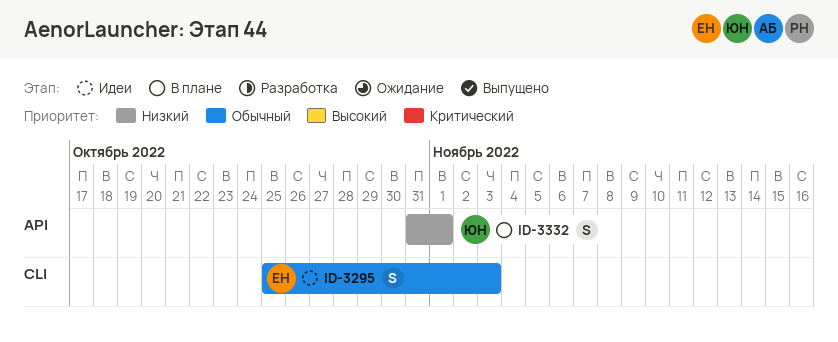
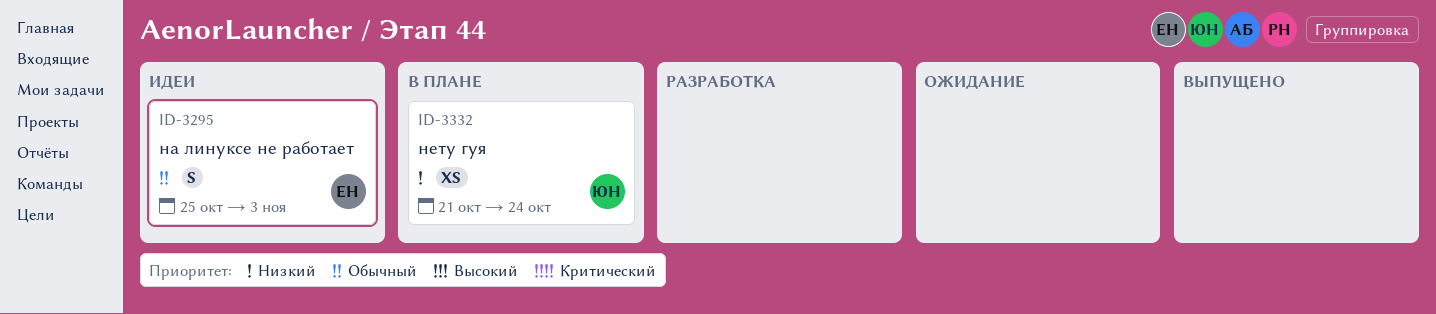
ID-3332, estimate: S -> XS
ID-3332, start: Oct 31 -> Oct 21
ID-3332, due: Nov 1 -> Oct 24

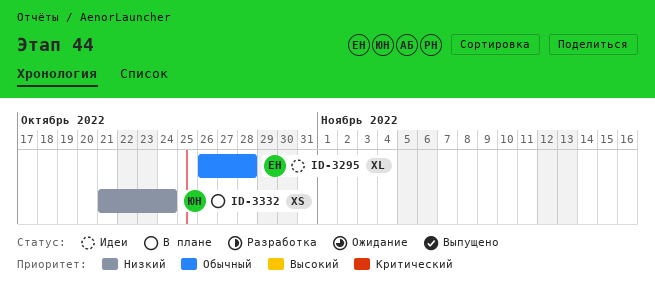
ID-3295, estimate: S -> XL
ID-3295, start: Oct 25 -> Oct 26
ID-3295, due: Nov 3 -> Oct 28

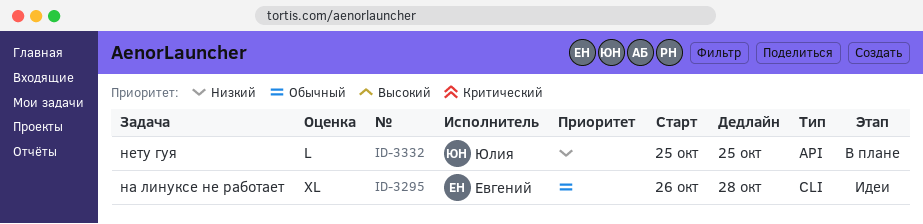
ID-3332, estimate: XS -> L
ID-3332, start: Oct 21 -> Oct 25
ID-3332, due: Oct 24 -> Oct 25

